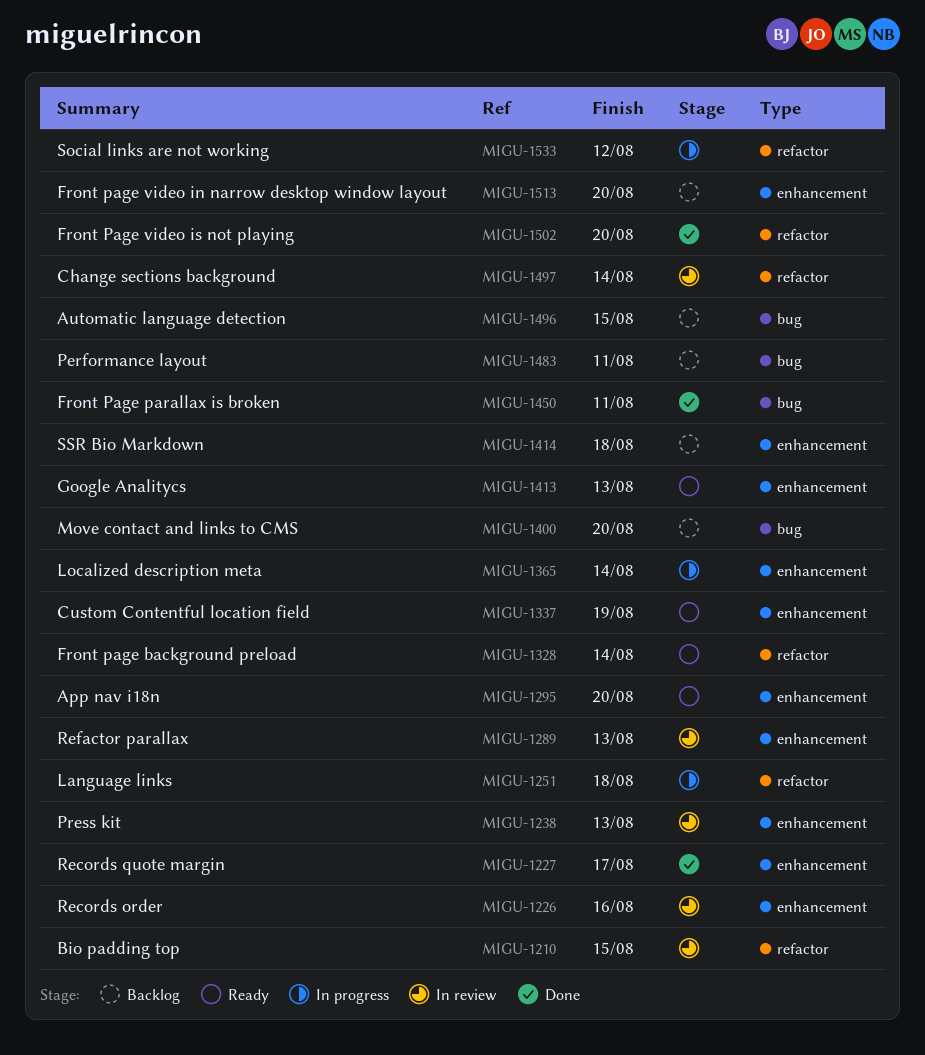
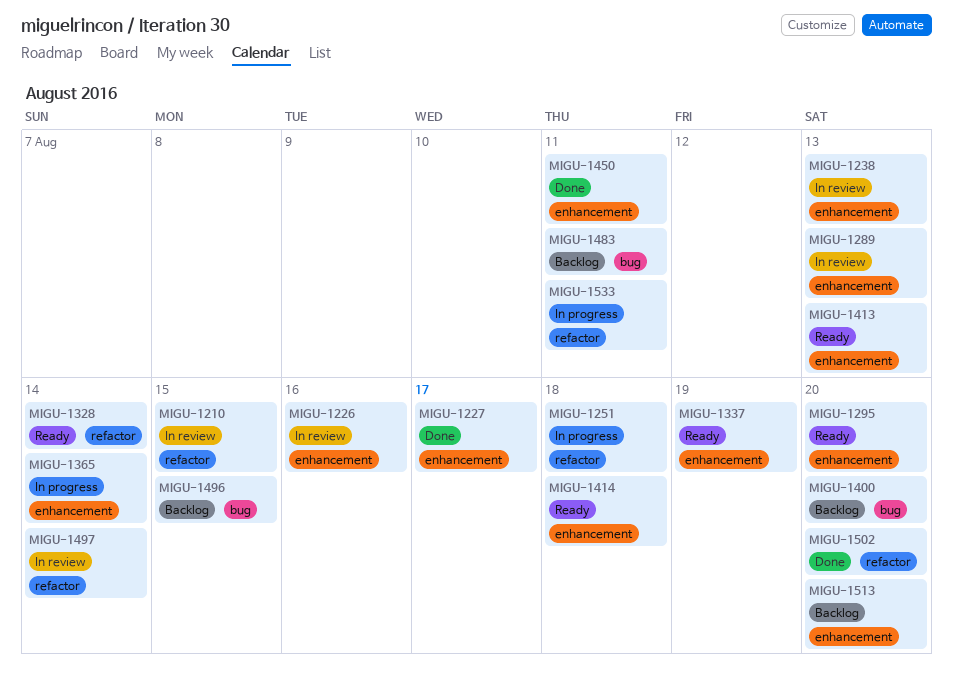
MIGU-1414, status: Backlog -> Ready
MIGU-1450, label: bug -> enhancement
MIGU-1533, due: Aug 12 -> Aug 11

